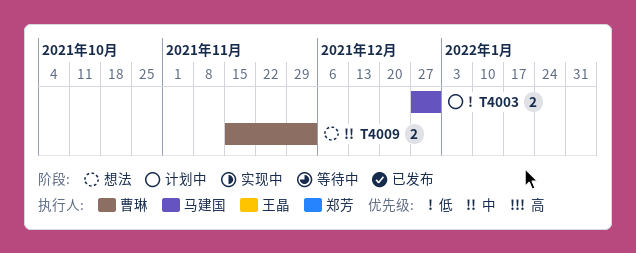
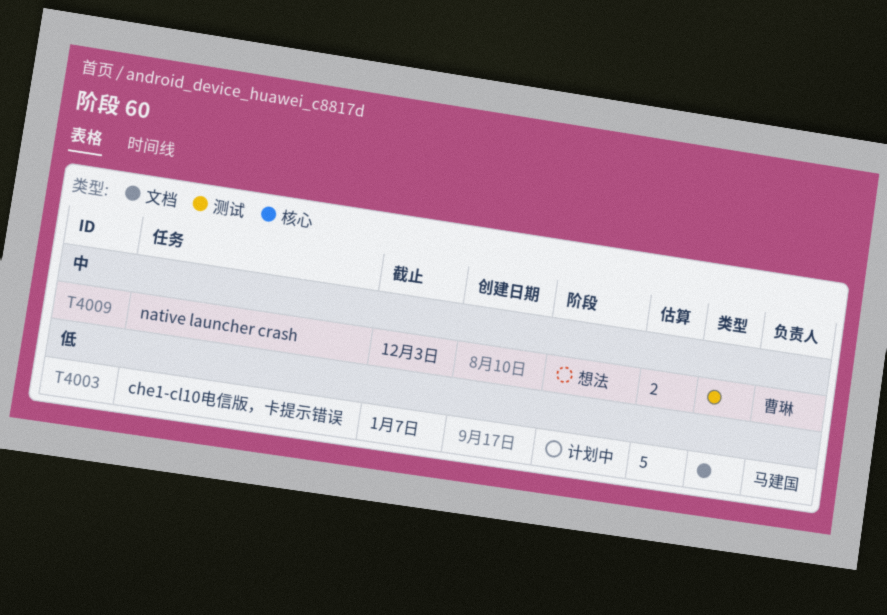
T4003, estimate: 2 -> 5
T4003, due: Dec 31 -> Jan 7

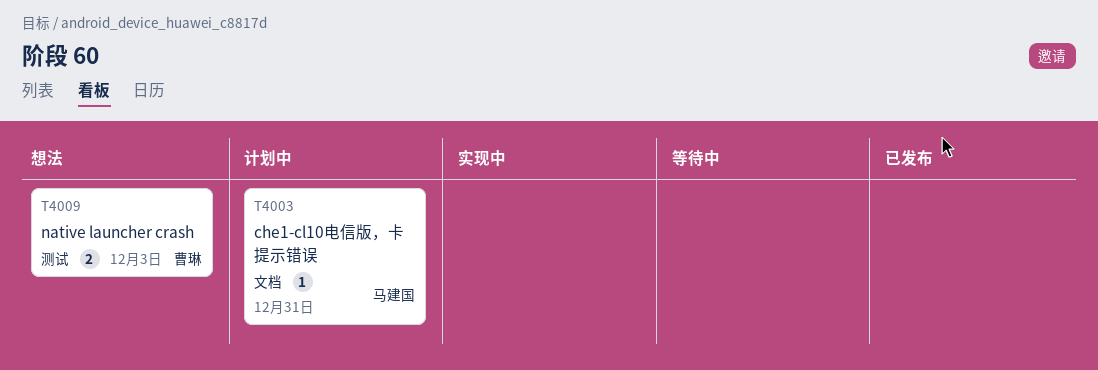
T4003, estimate: 5 -> 1
T4003, due: Jan 7 -> Dec 31

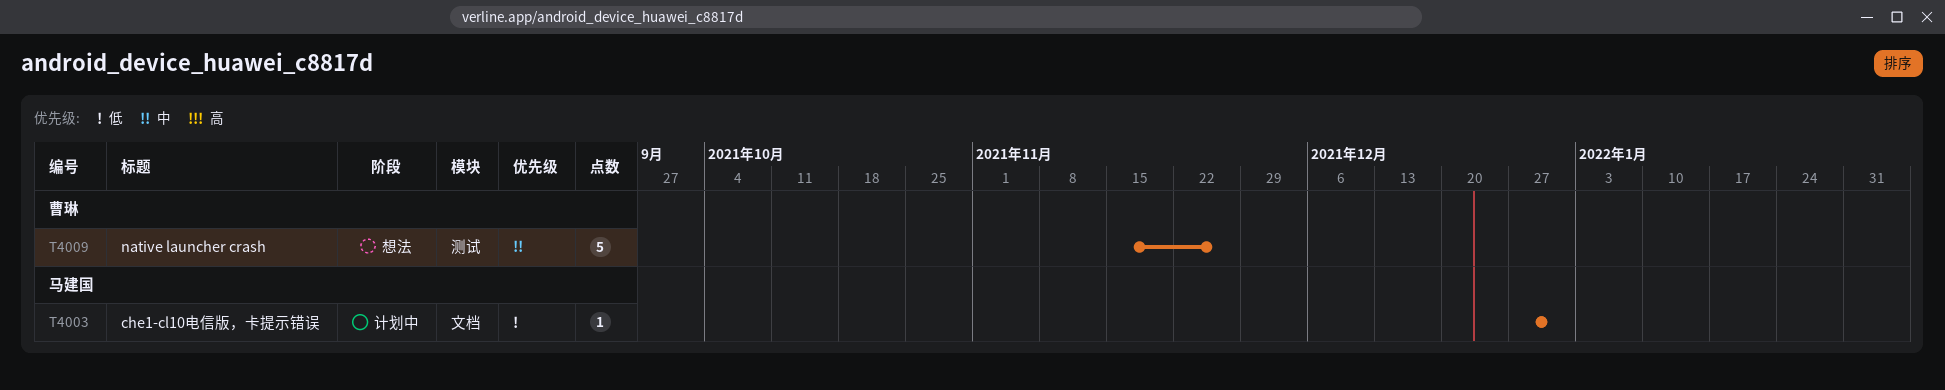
T4009, estimate: 2 -> 5
T4009, due: Dec 3 -> Nov 26

